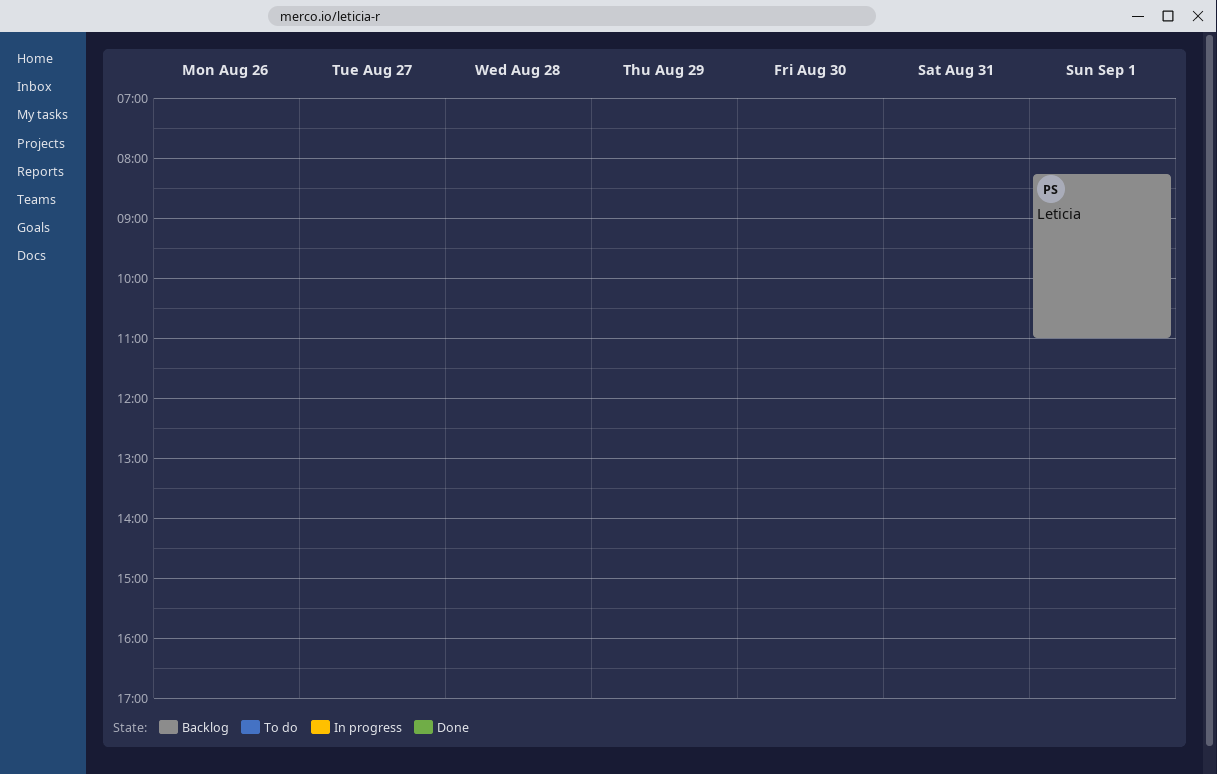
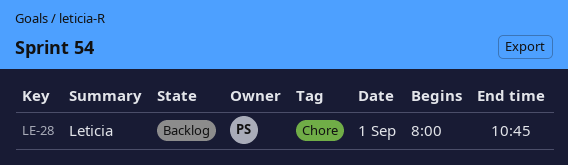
Leticia, begins: 08:15 -> 08:00
Leticia, ends: 11:00 -> 10:45

